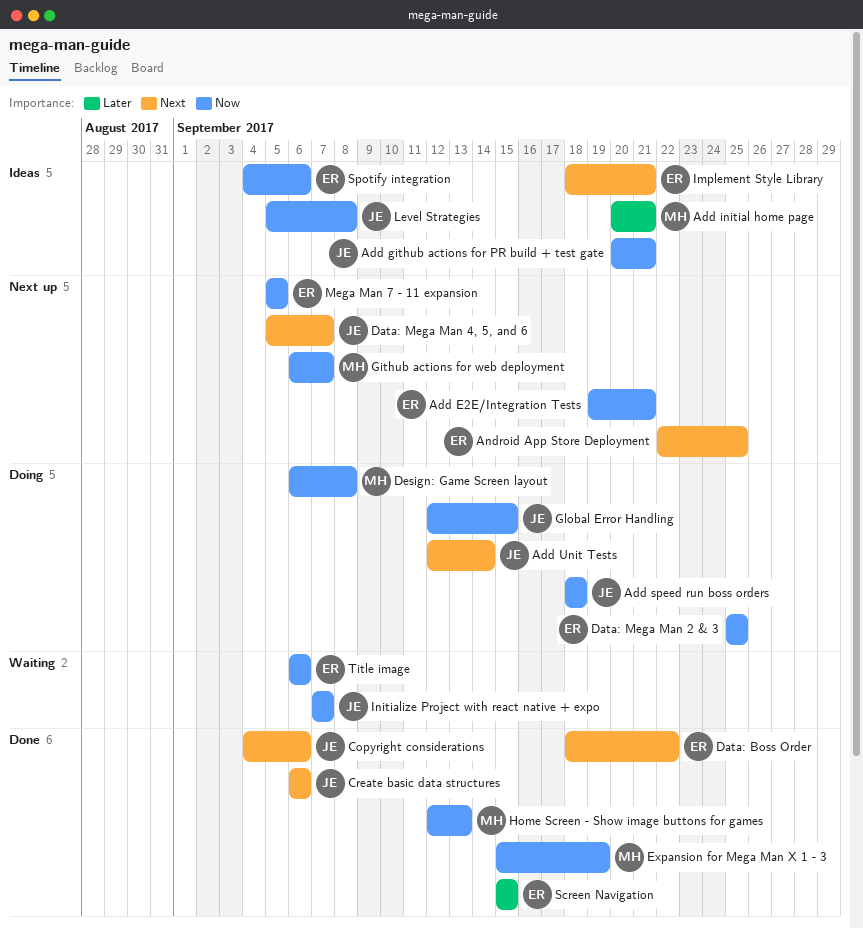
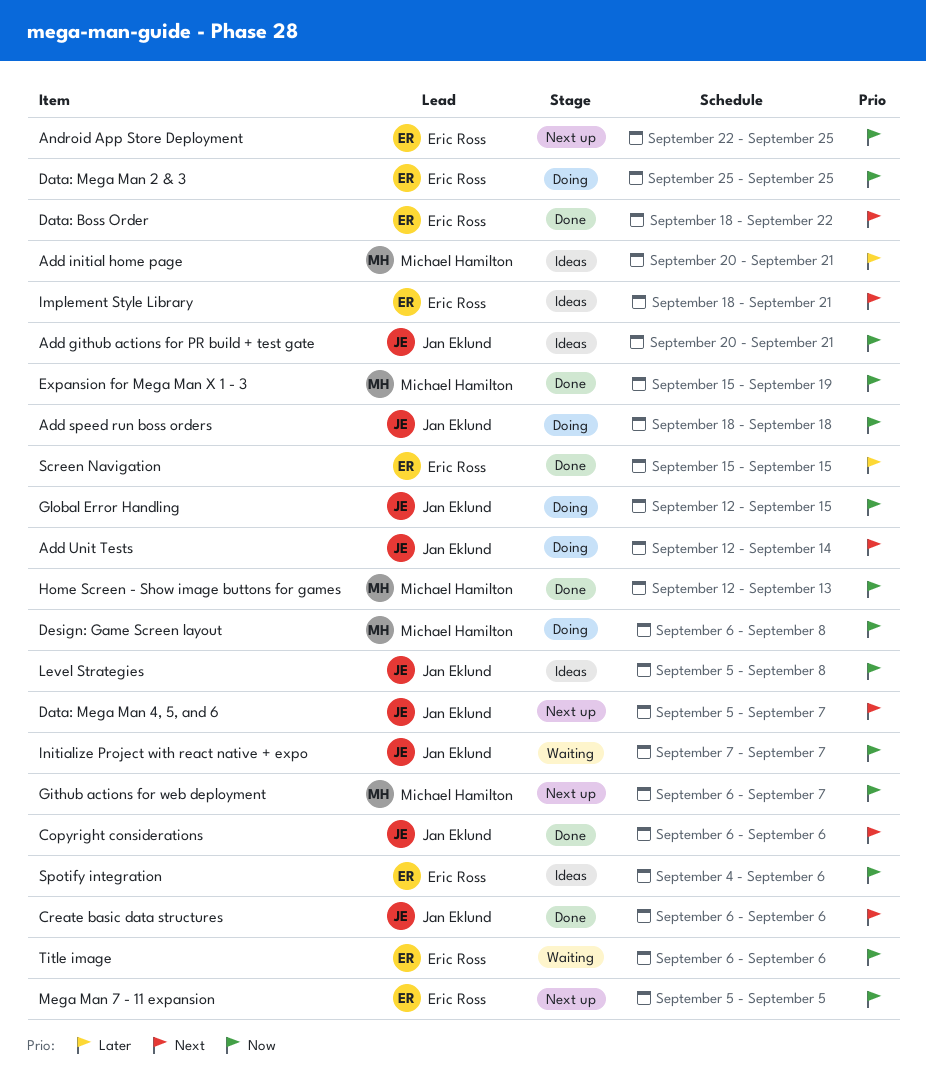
Add E2E/Integration Tests: present -> none
Android App Store Deployment, priority: Next -> Now
Copyright considerations, start: Sep 4 -> Sep 6

